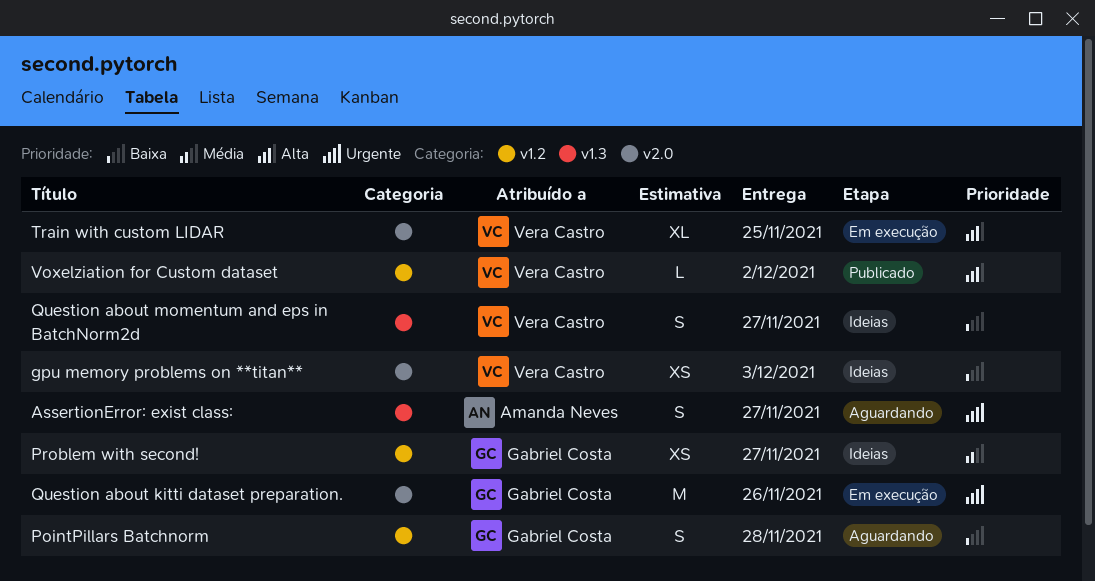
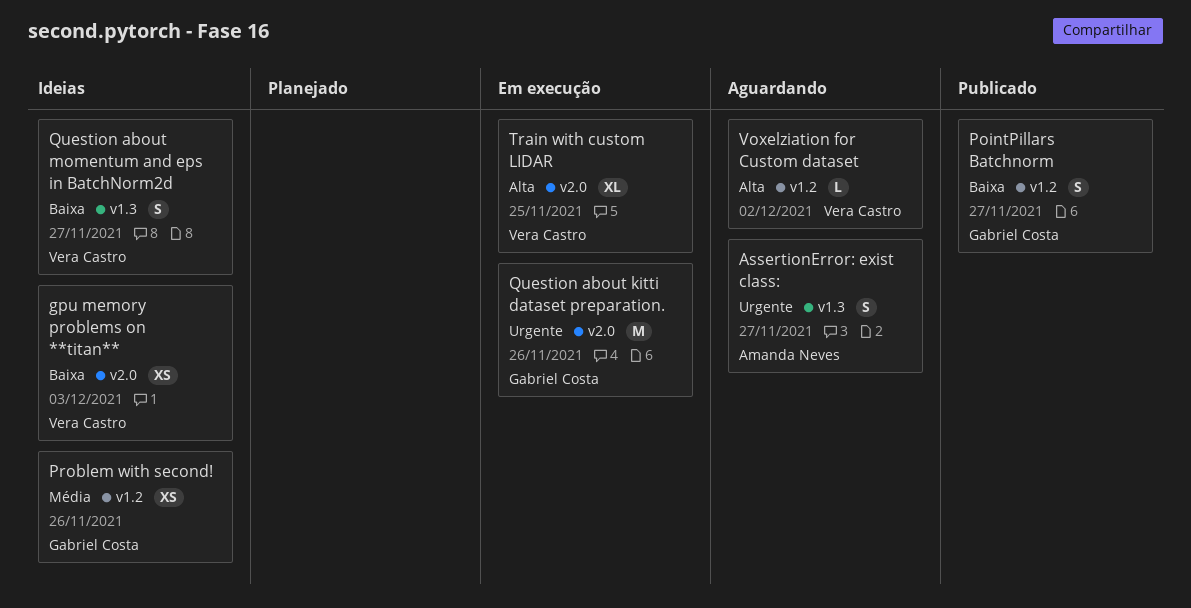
PointPillars Batchnorm, status: Aguardando -> Publicado
PointPillars Batchnorm, due: Nov 28 -> Nov 27
Problem with second!, due: Nov 27 -> Nov 26
Voxelziation for Custom dataset, status: Publicado -> Aguardando

